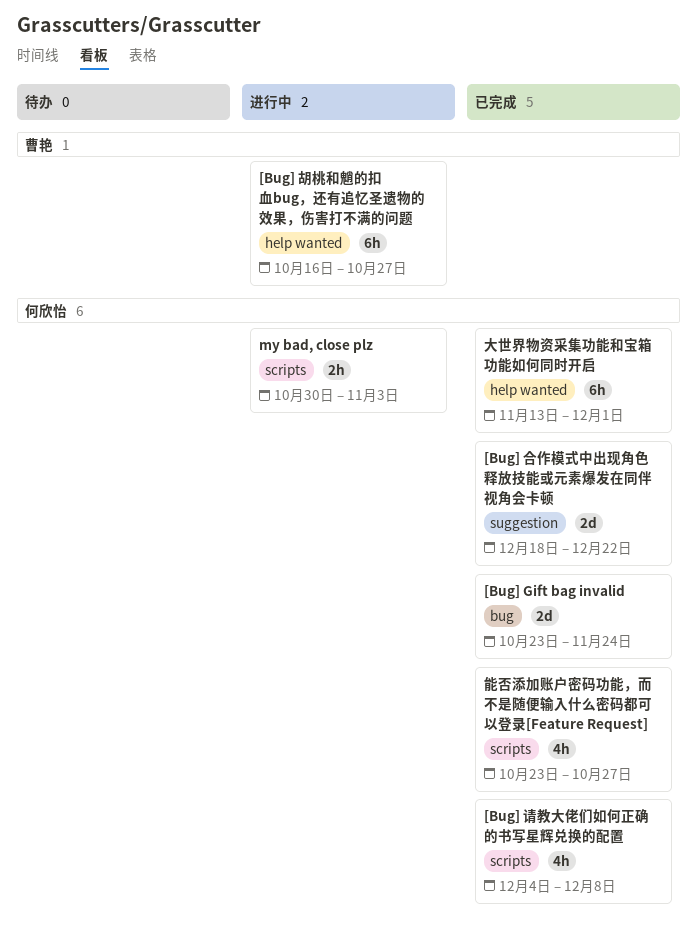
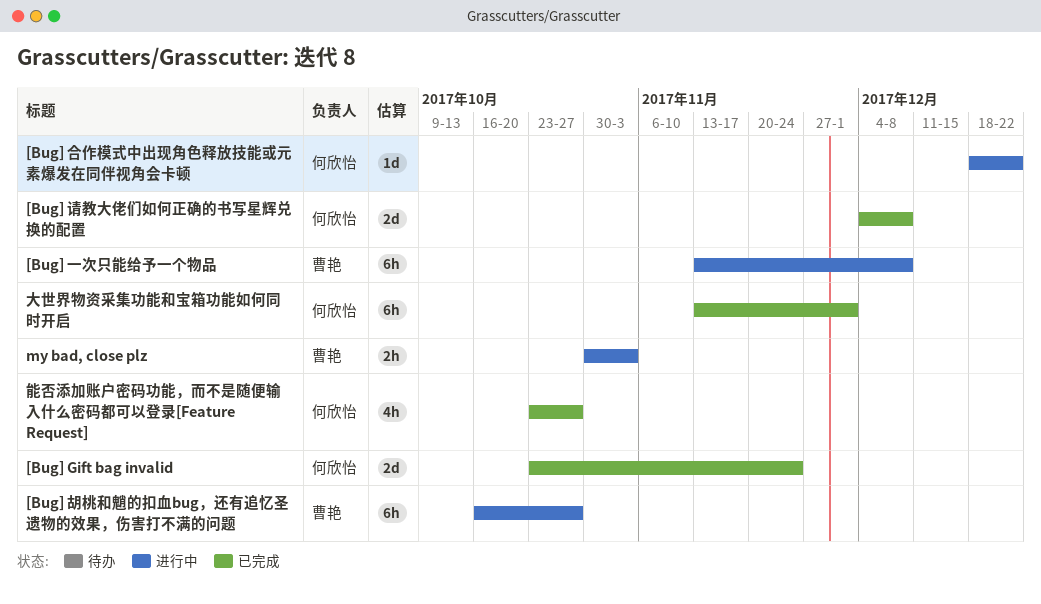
[Bug] 一次只能给予一个物品: none -> present
[Bug] 合作模式中出现角色释放技能或元素爆发在同伴视角会卡顿, status: 已完成 -> 进行中
[Bug] 合作模式中出现角色释放技能或元素爆发在同伴视角会卡顿, estimate: 2d -> 1d
[Bug] 请教大佬们如何正确的书写星辉兑换的配置, estimate: 4h -> 2d
my bad, close plz, owner: 何欣怡 -> 曹艳

